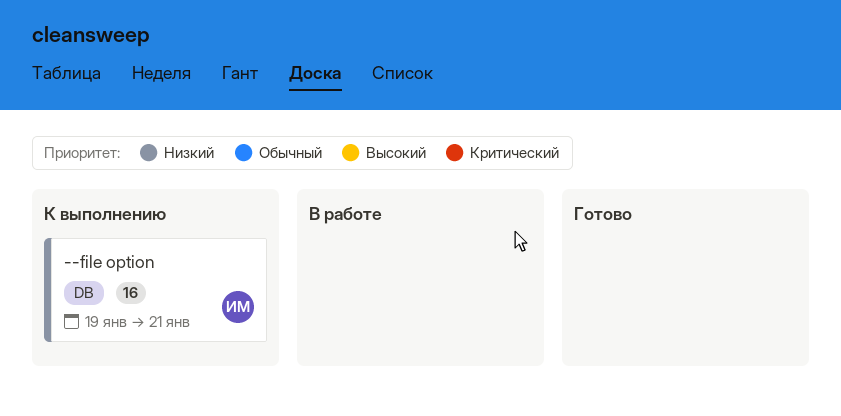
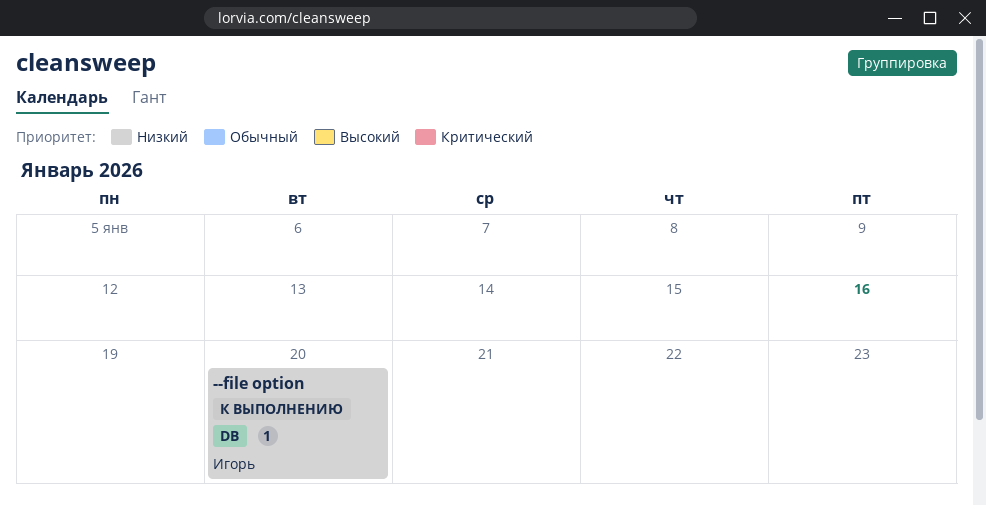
--file option, estimate: 16 -> 1
--file option, due: Jan 21 -> Jan 20

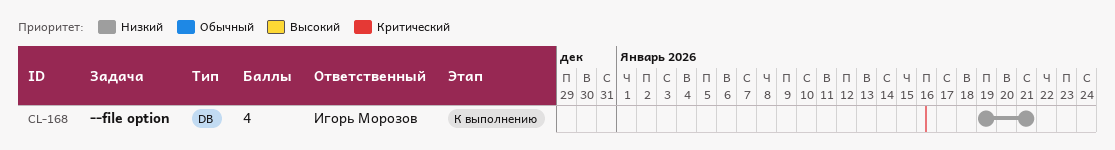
--file option, estimate: 1 -> 4
--file option, due: Jan 20 -> Jan 21

